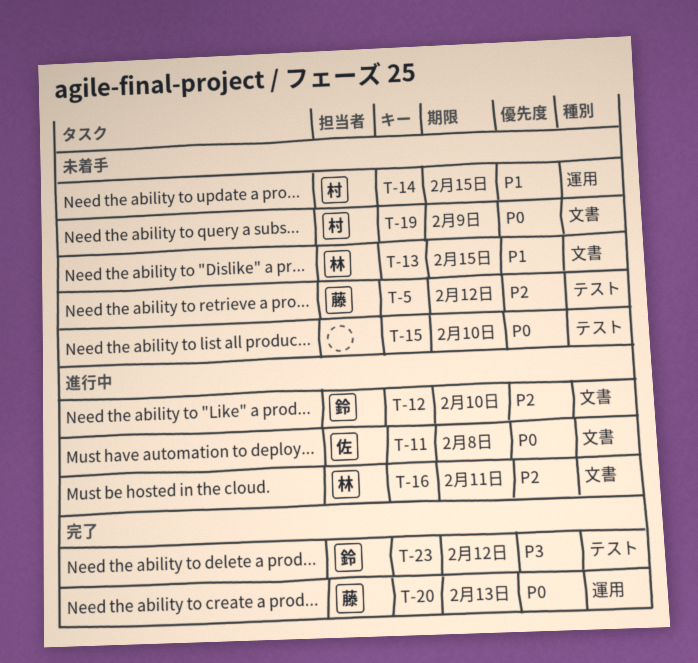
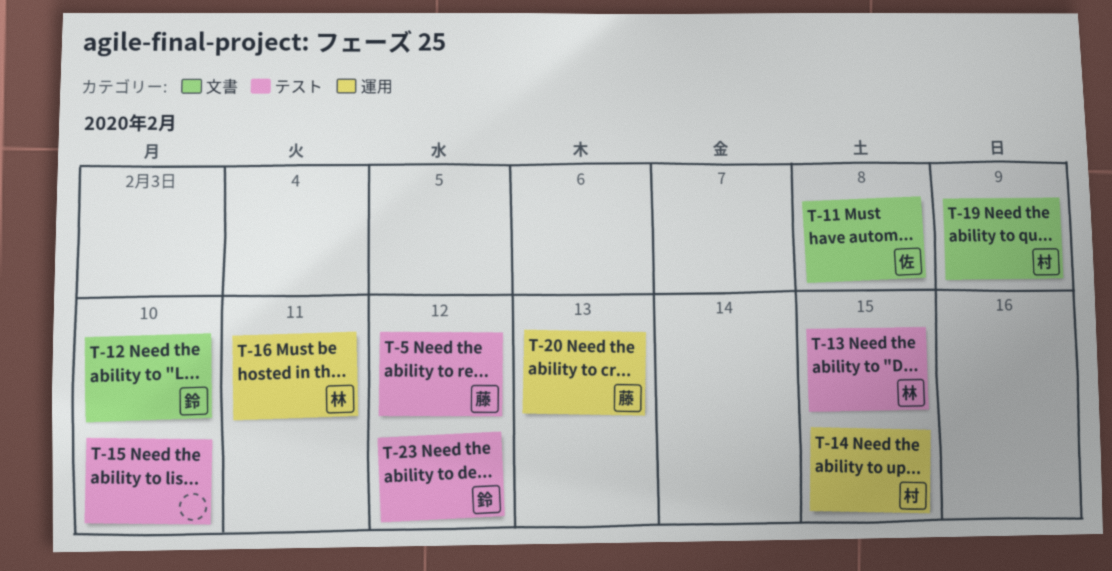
T-13, label: 文書 -> テスト
T-16, label: 文書 -> 運用

